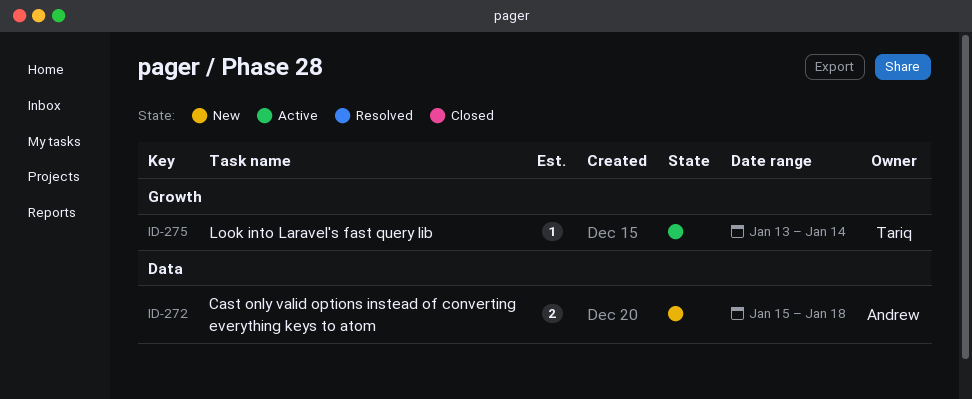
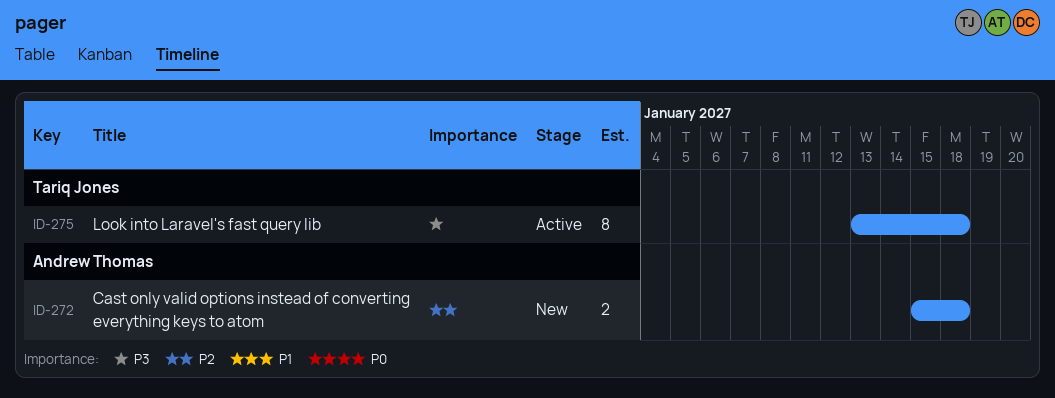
ID-275, estimate: 1 -> 8
ID-275, due: Jan 14 -> Jan 18

